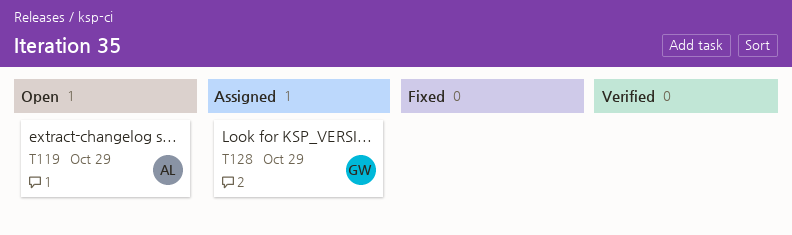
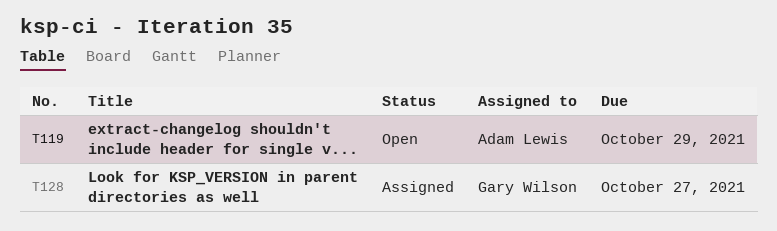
T128, due: Oct 29 -> Oct 27

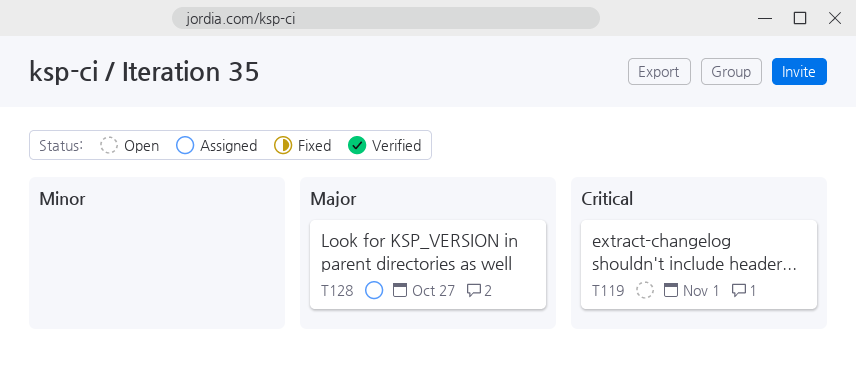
T119, due: Oct 29 -> Nov 1

